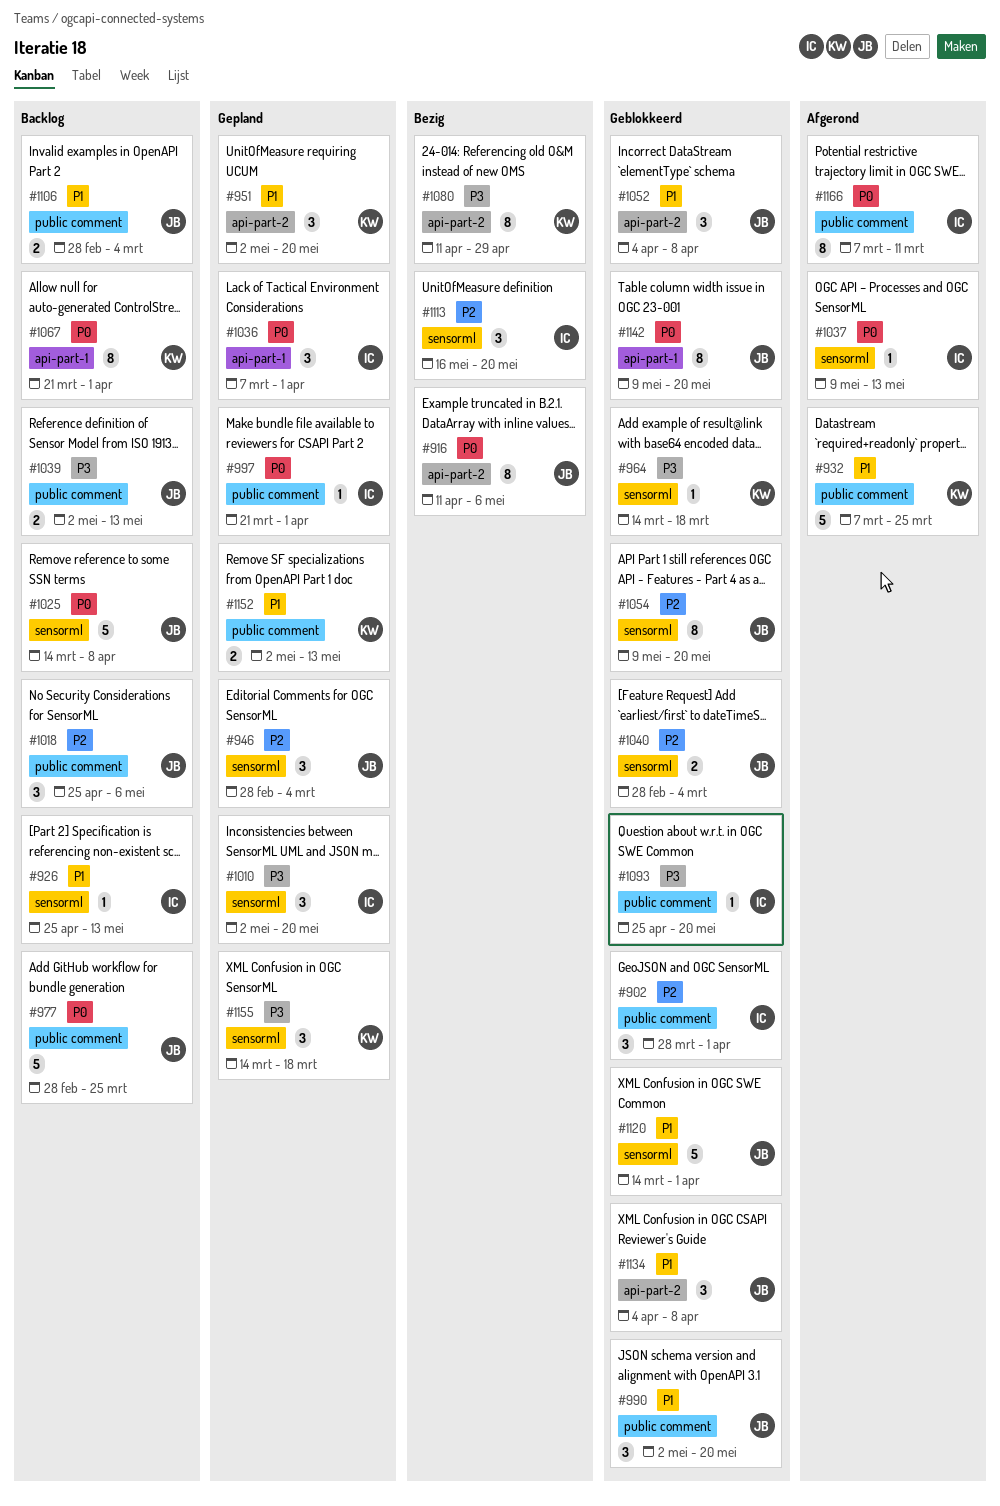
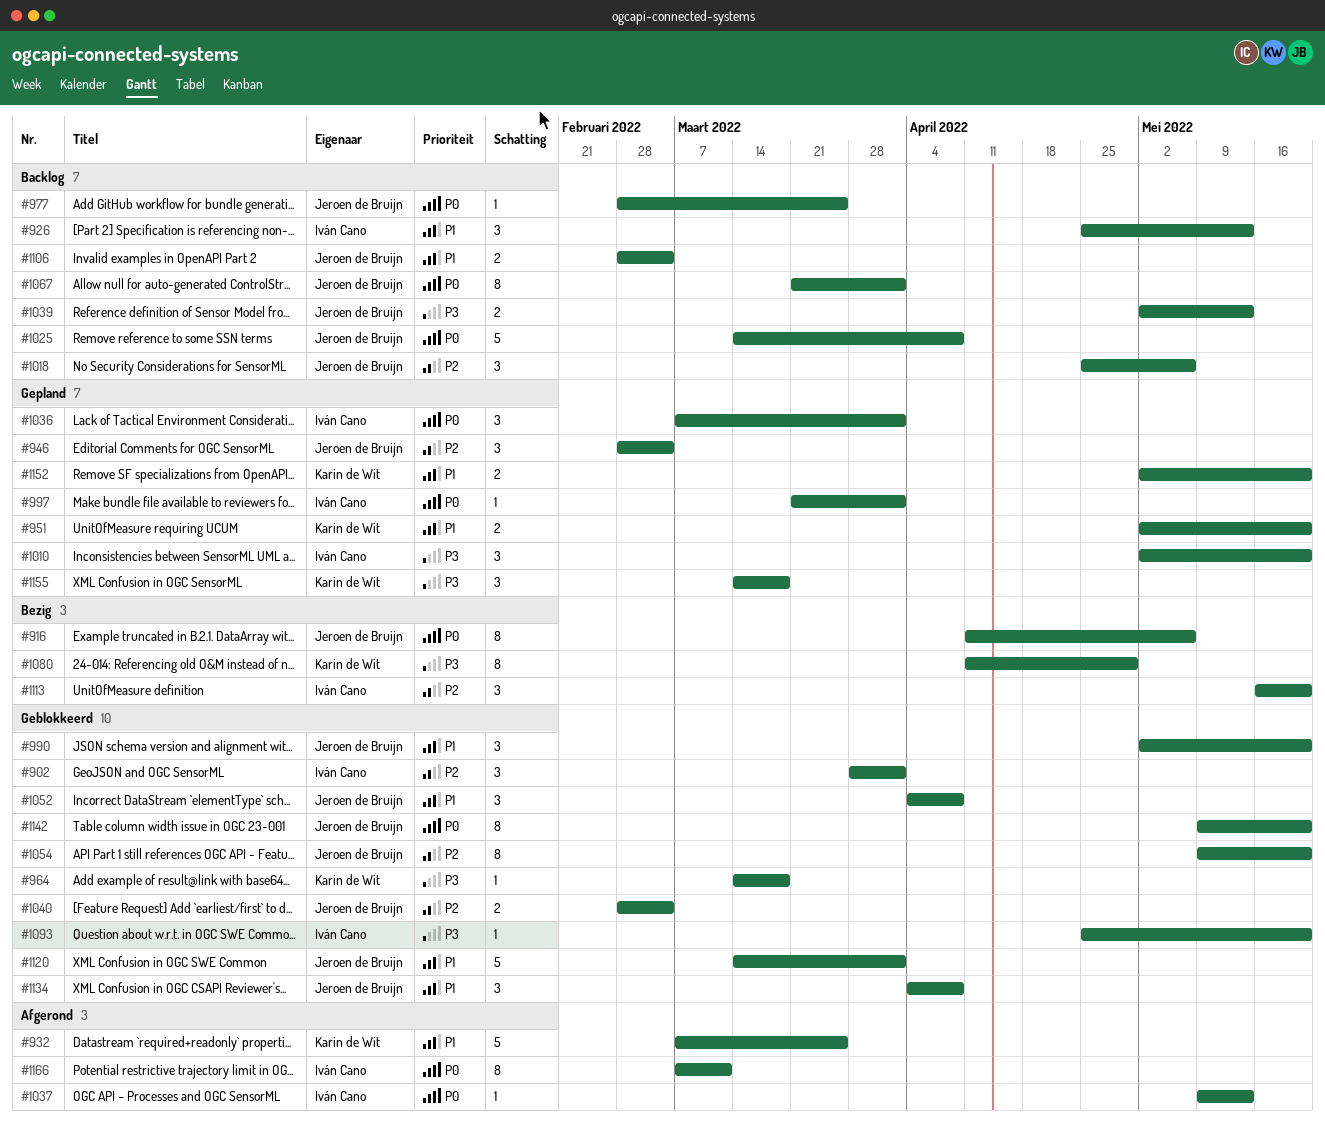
#926, estimate: 1 -> 3
#951, estimate: 3 -> 2
#977, estimate: 5 -> 1
#1067, owner: Karin de Wit -> Jeroen de Bruijn
#1152, due: May 13 -> May 20

